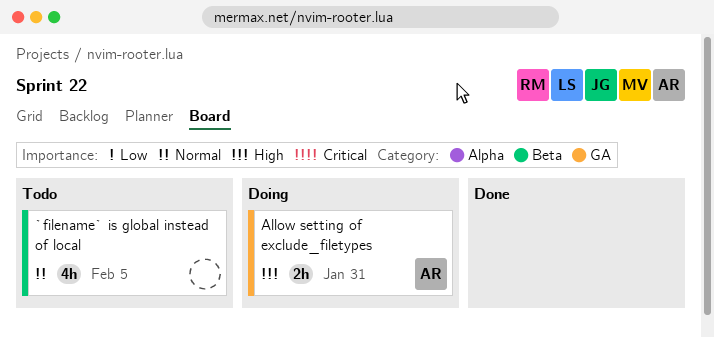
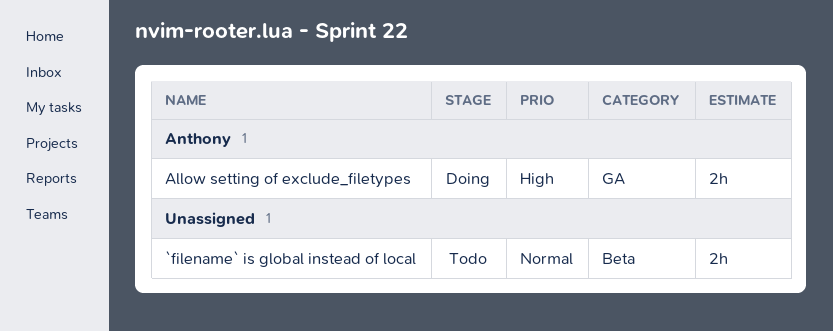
`filename` is global instead of local, estimate: 4h -> 2h

